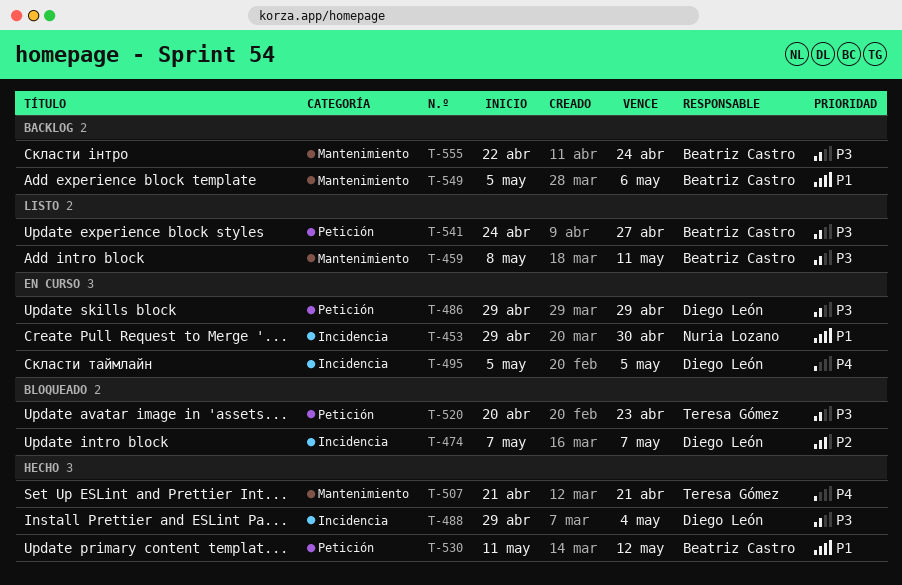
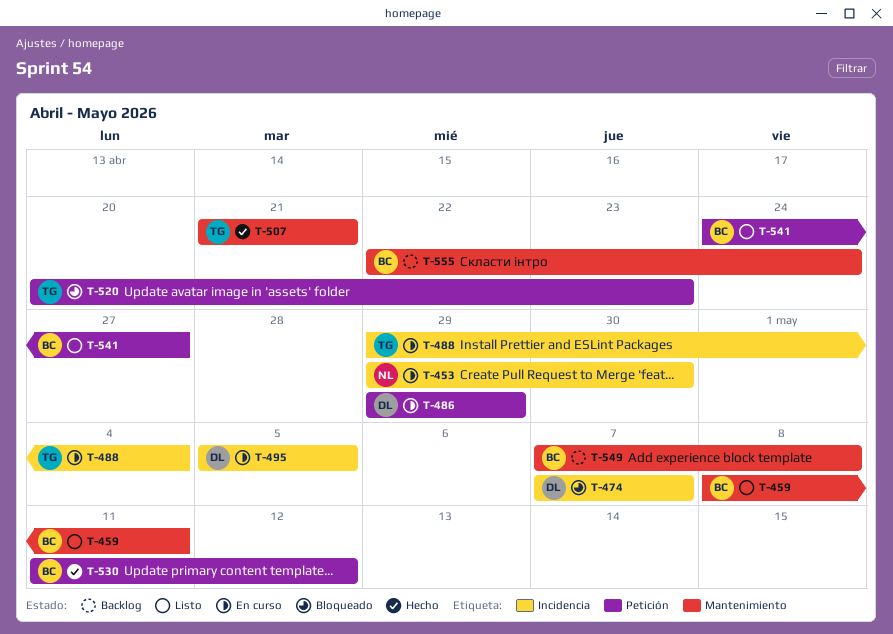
T-488, status: Hecho -> En curso
T-488, owner: Diego León -> Teresa Gómez
T-549, start: May 5 -> May 7
T-549, due: May 6 -> May 8

